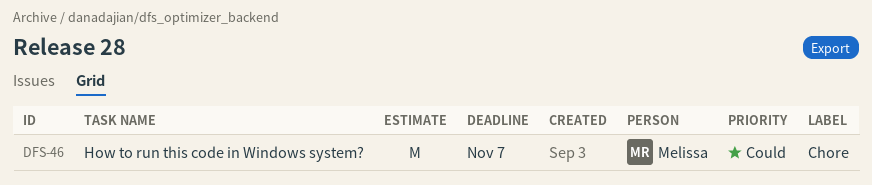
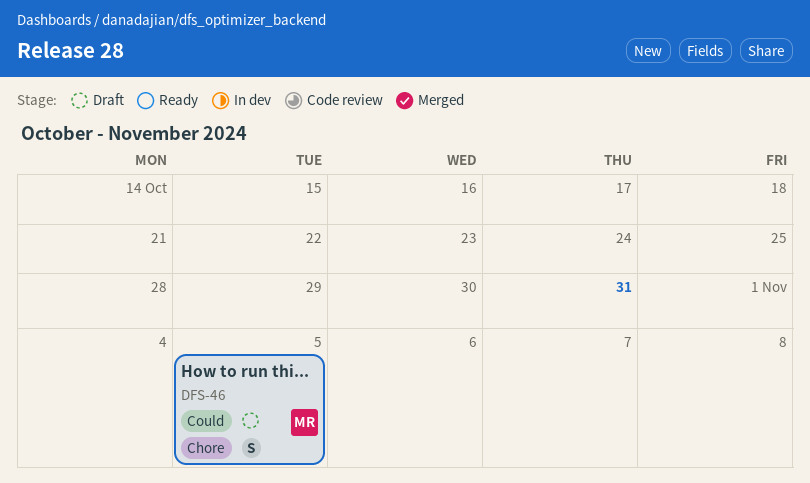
DFS-46, estimate: M -> S
DFS-46, due: Nov 7 -> Nov 5

